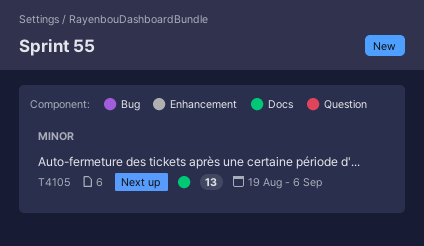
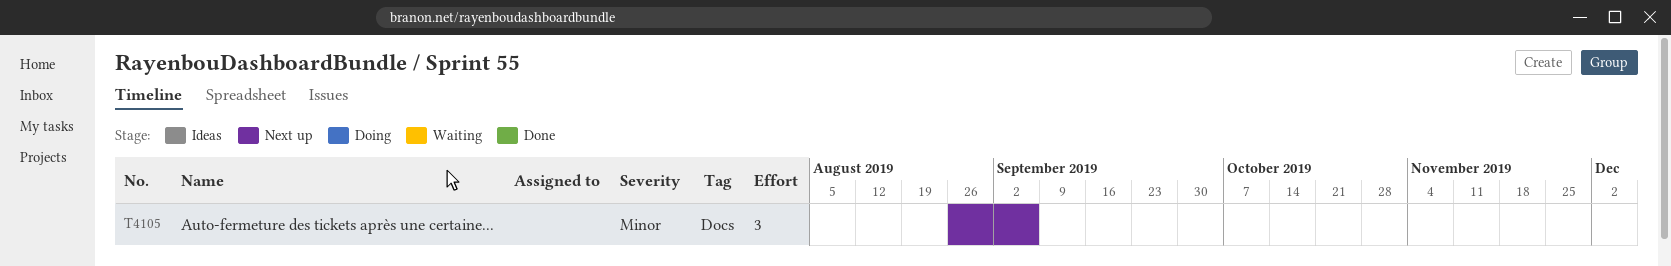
T4105, estimate: 13 -> 3
T4105, start: Aug 19 -> Aug 26

